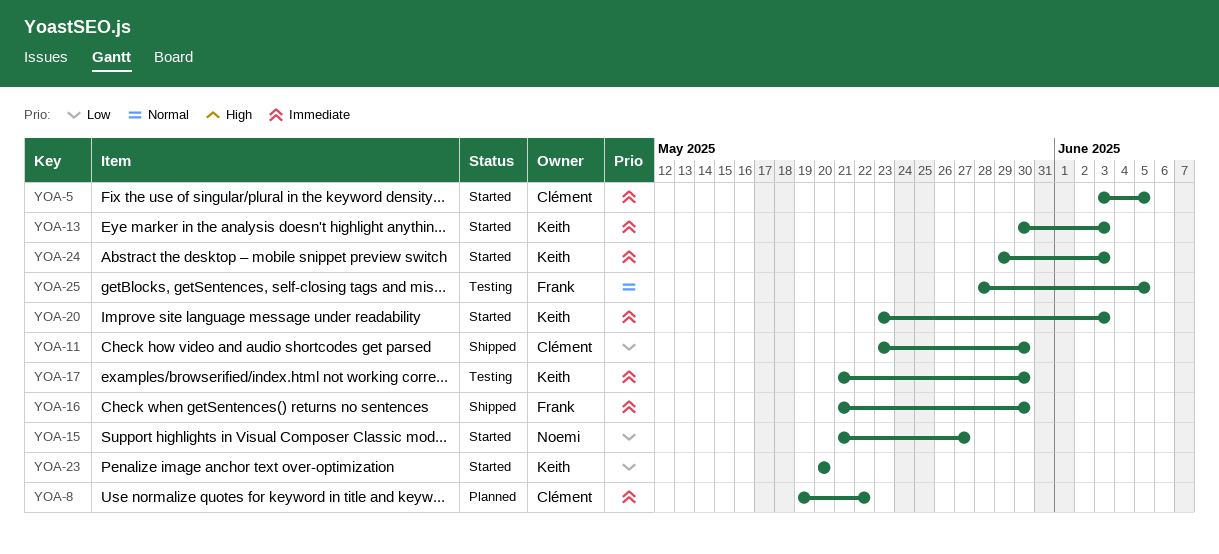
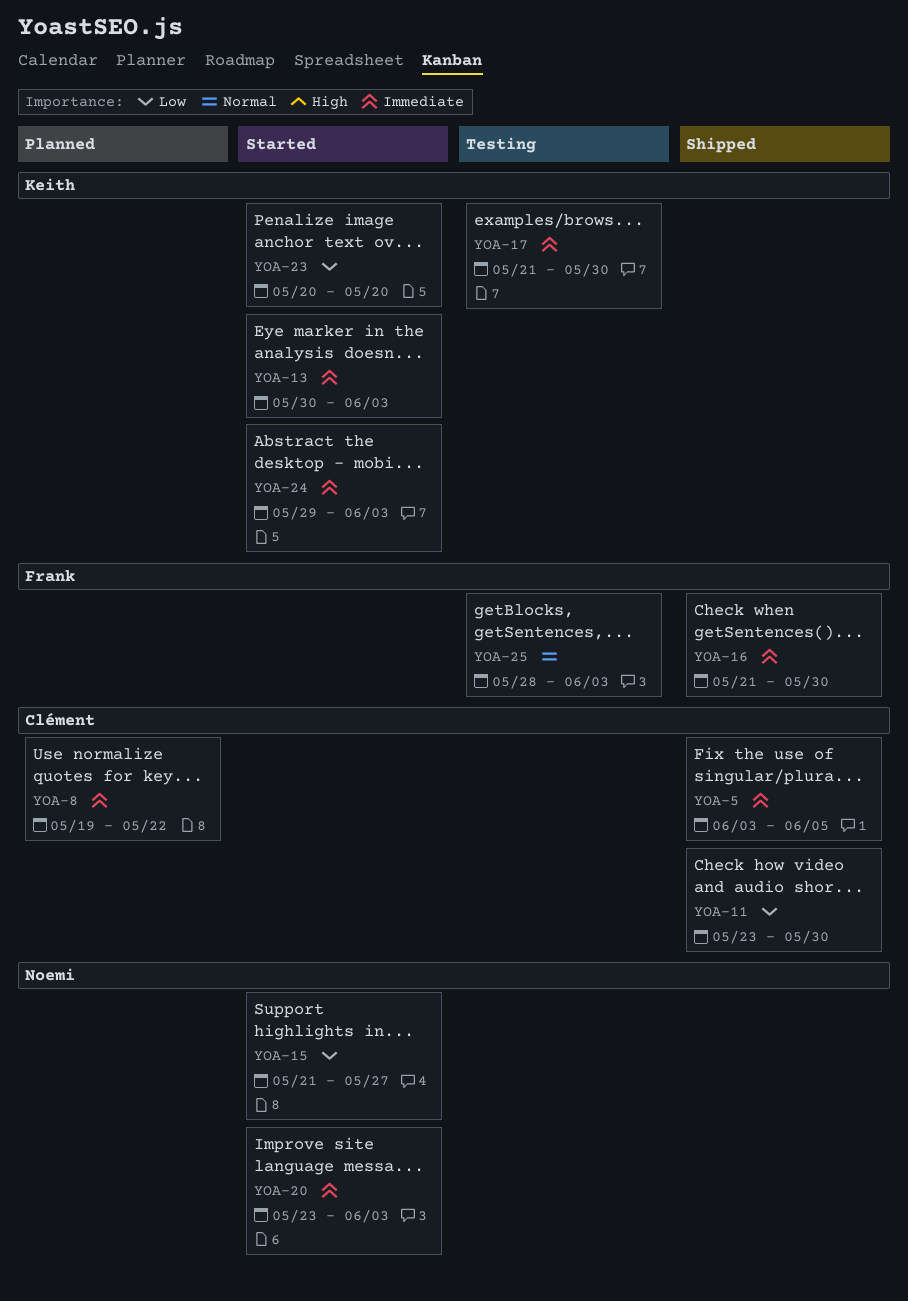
YOA-5, status: Started -> Shipped
YOA-20, owner: Keith -> Noemi
YOA-25, due: Jun 5 -> Jun 3

